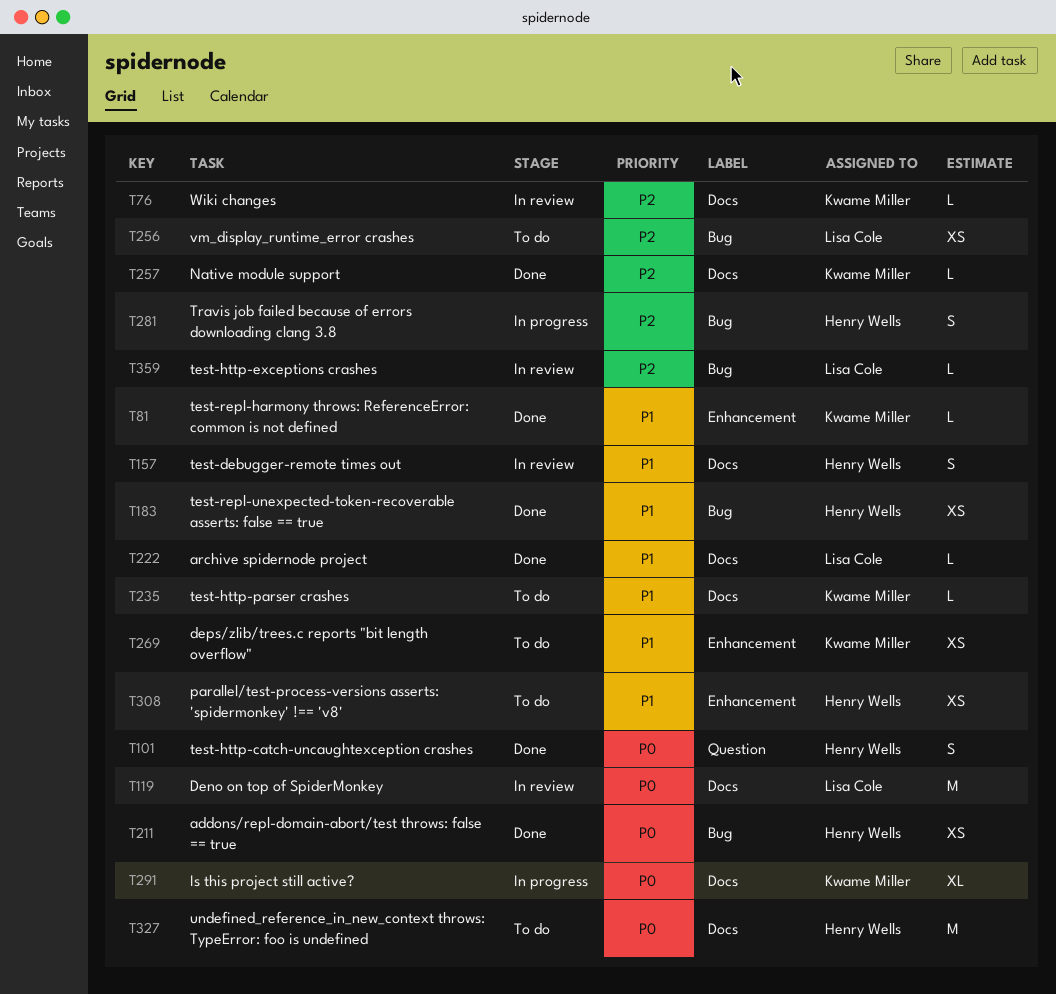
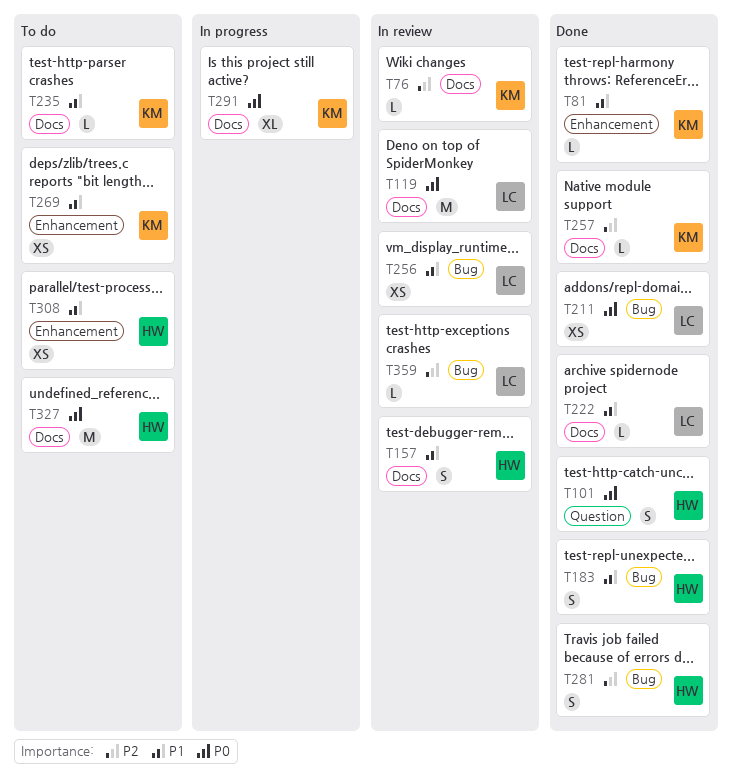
T183, estimate: XS -> S
T211, owner: Henry Wells -> Lisa Cole
T256, status: To do -> In review
T256, priority: P2 -> P1
T281, status: In progress -> Done

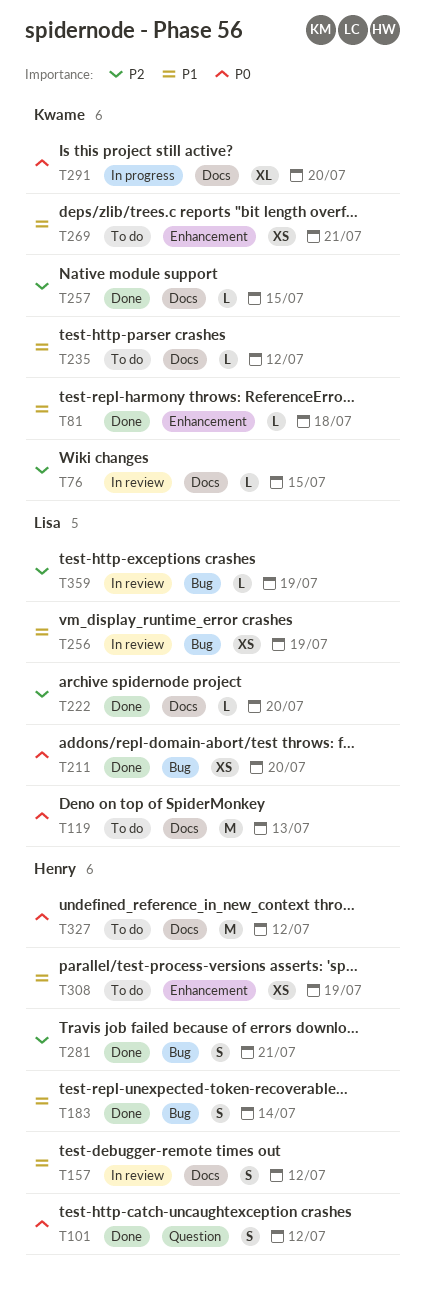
T119, status: In review -> To do
T222, priority: P1 -> P2

